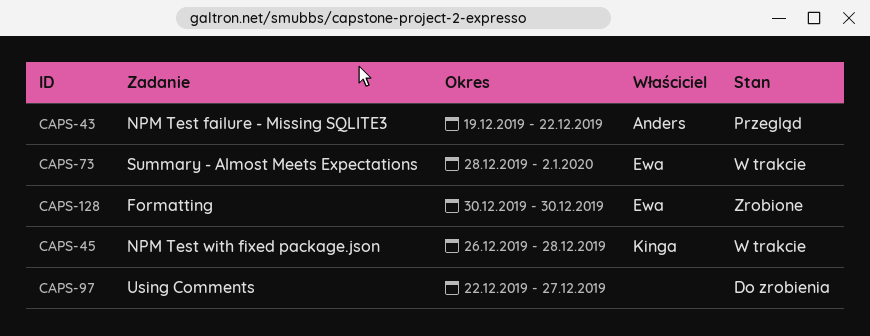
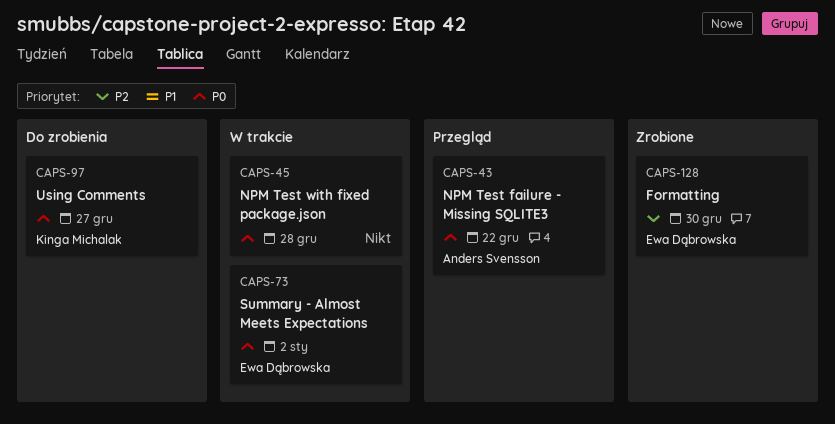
CAPS-45, owner: Kinga Michalak -> none
CAPS-97, owner: none -> Kinga Michalak

